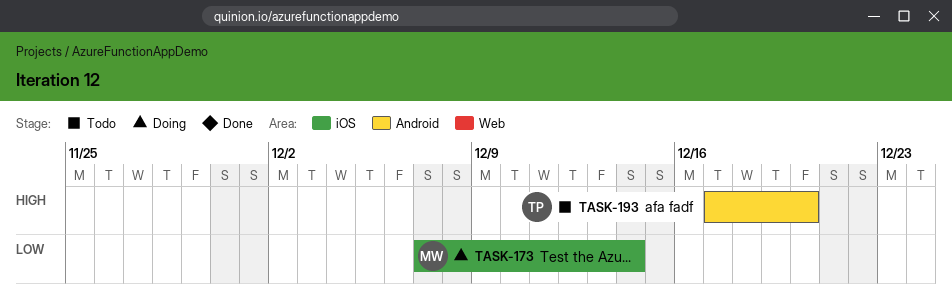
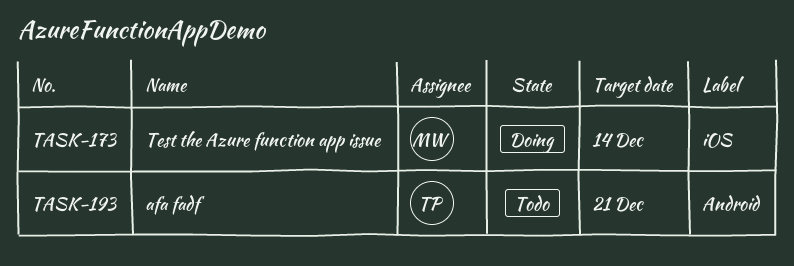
TASK-193, due: Dec 20 -> Dec 21

